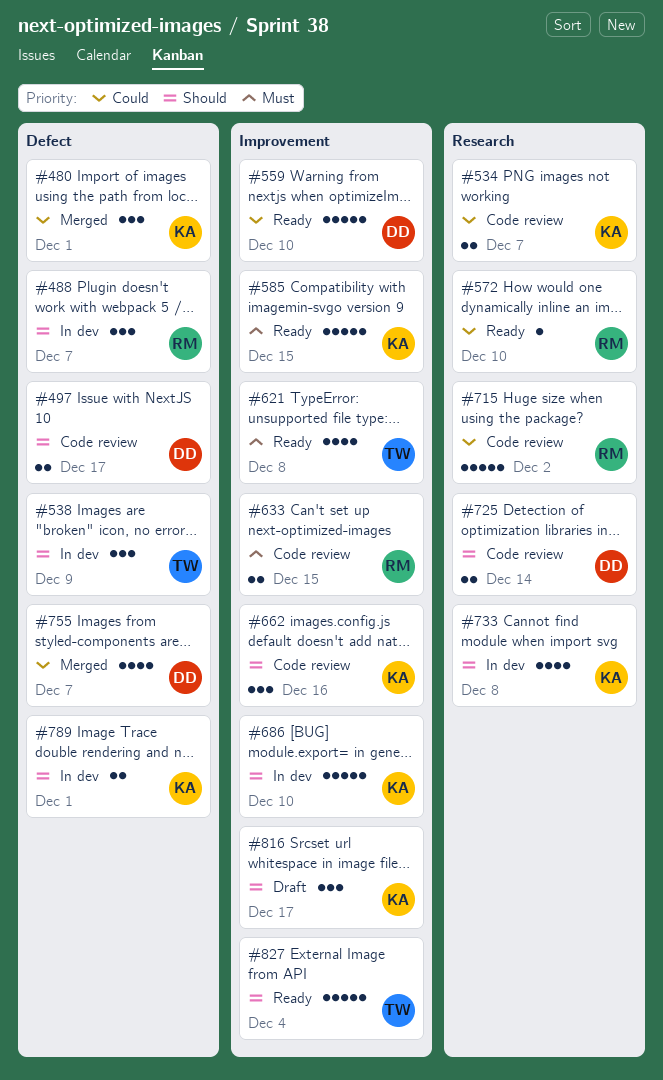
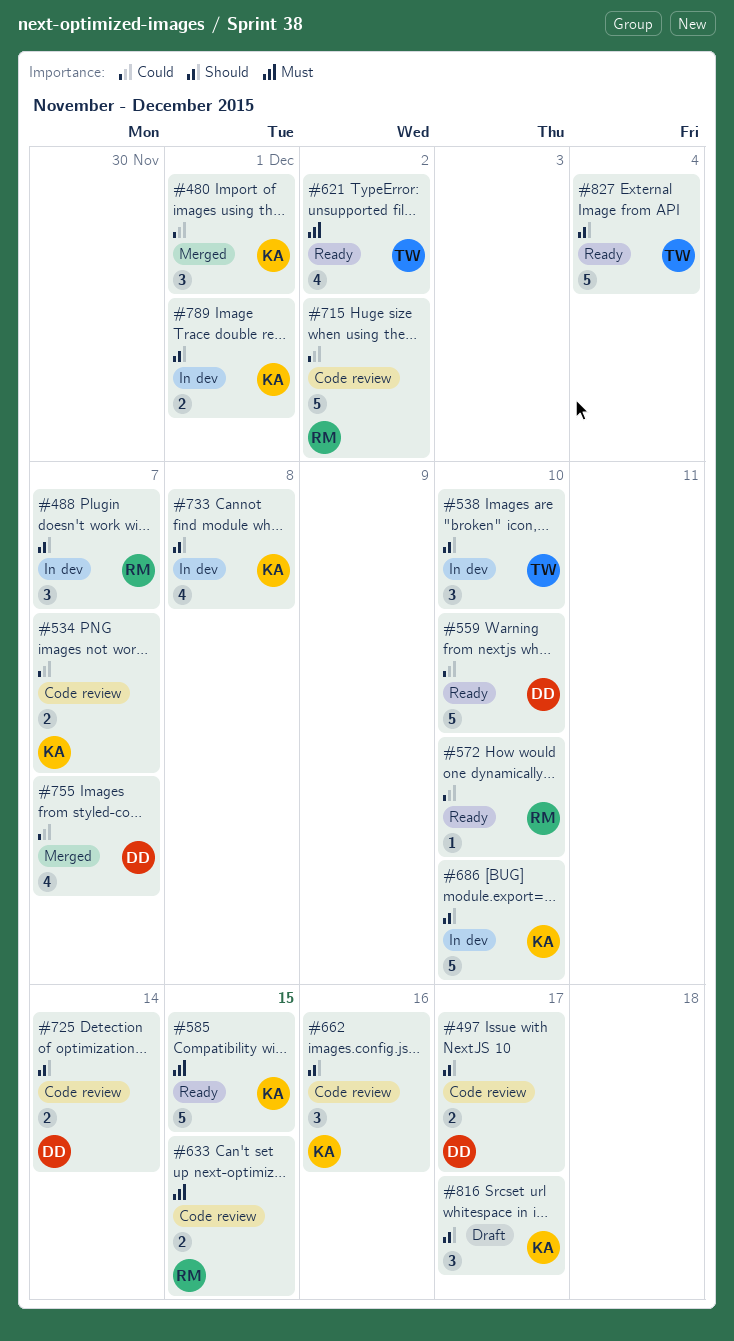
#538, due: Dec 9 -> Dec 10
#621, due: Dec 8 -> Dec 2

